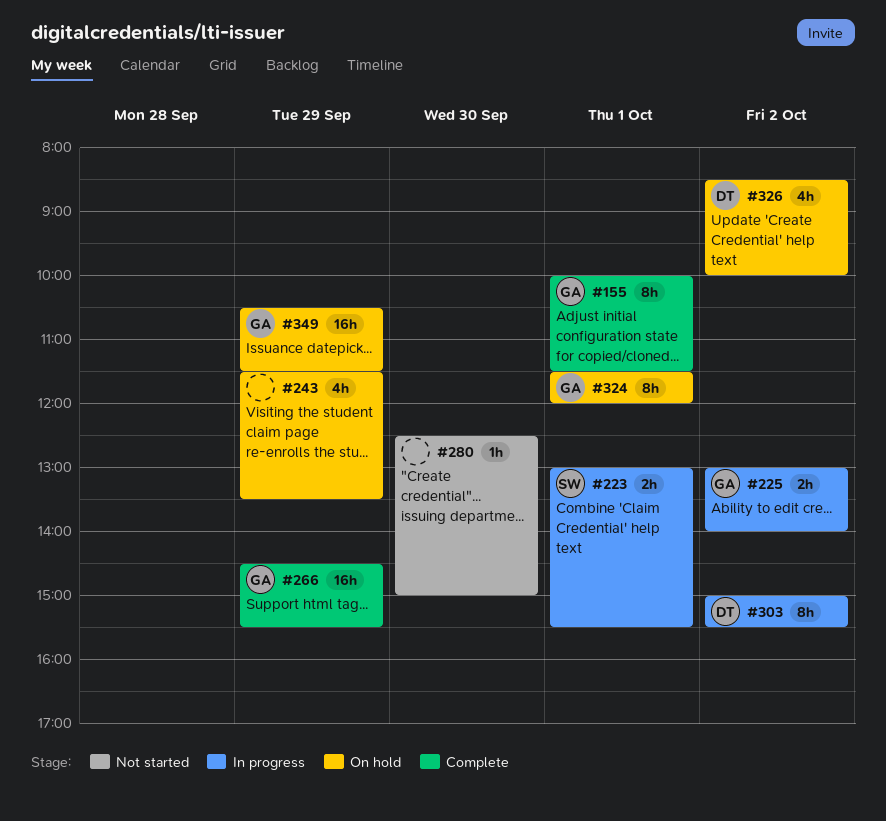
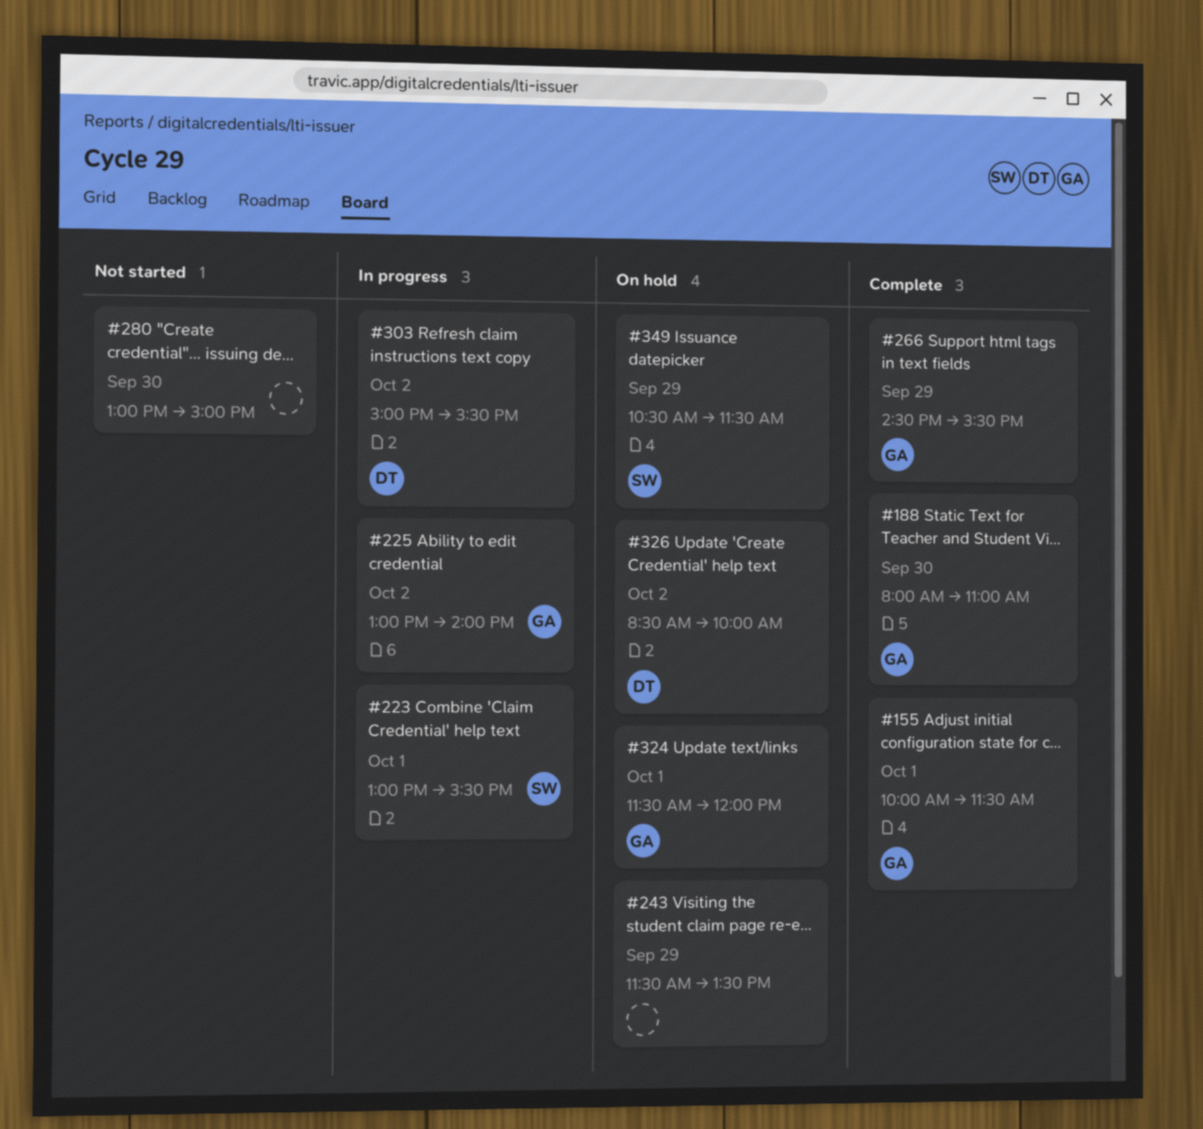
#188: none -> present
#280, begins: 12:30 -> 13:00
#349, owner: GA -> SW

